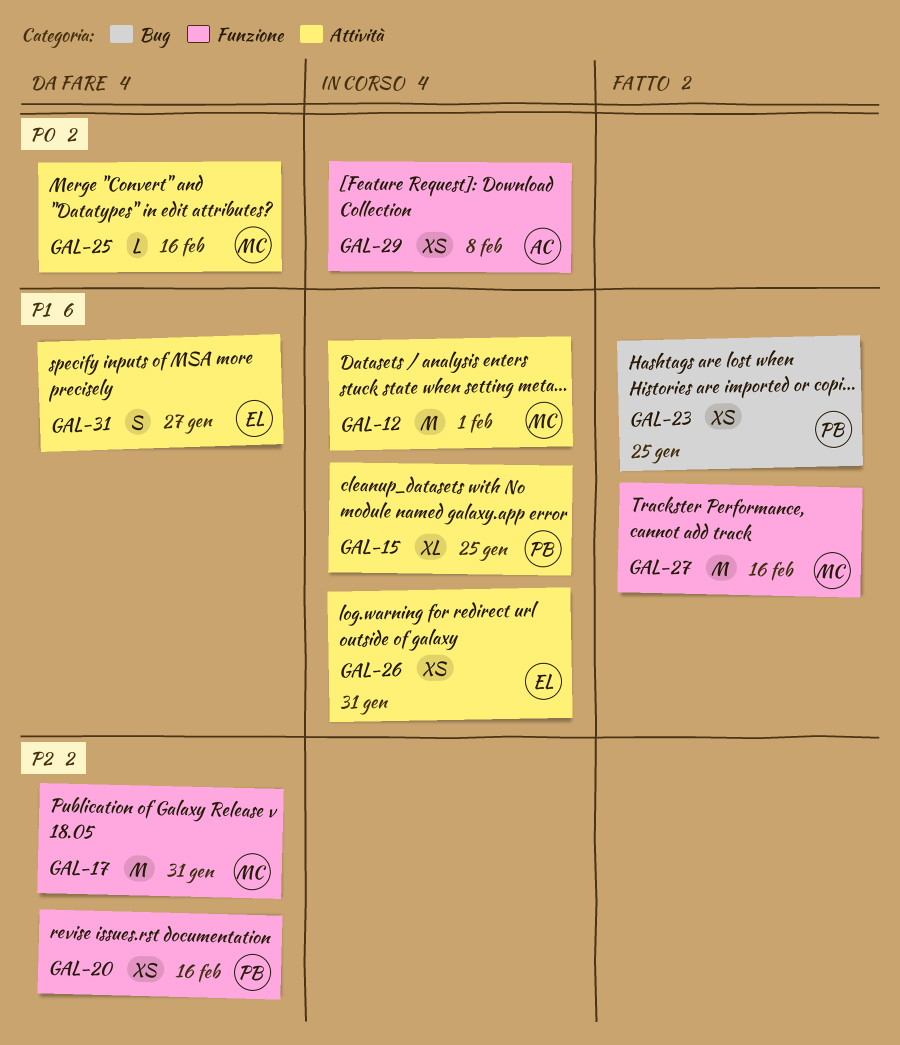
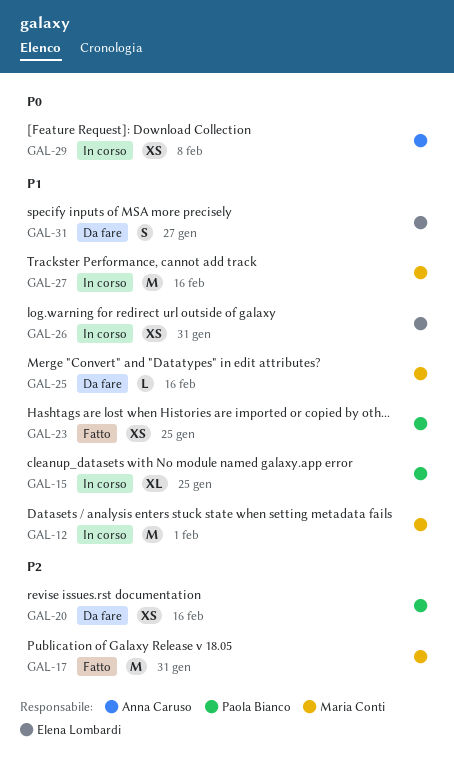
GAL-17, status: Da fare -> Fatto
GAL-25, priority: P0 -> P1
GAL-27, status: Fatto -> In corso

